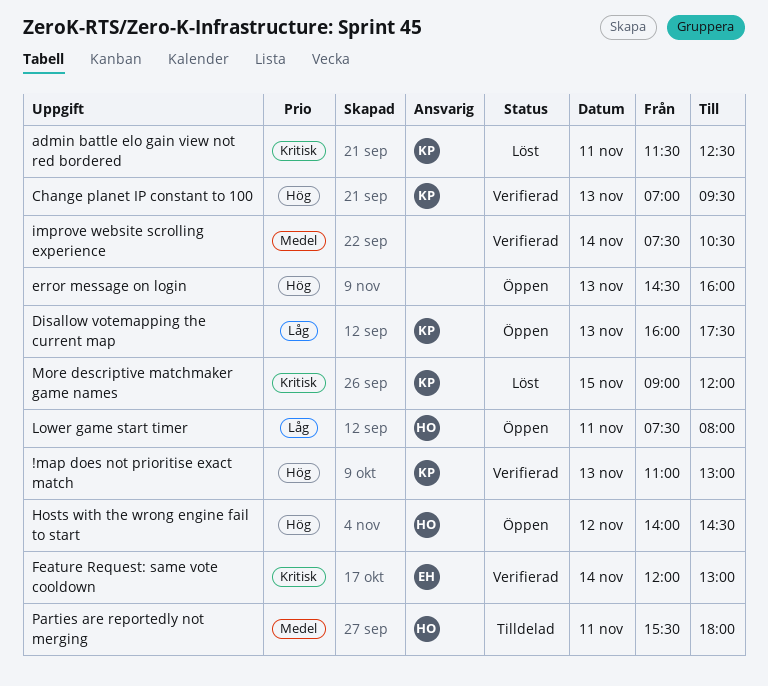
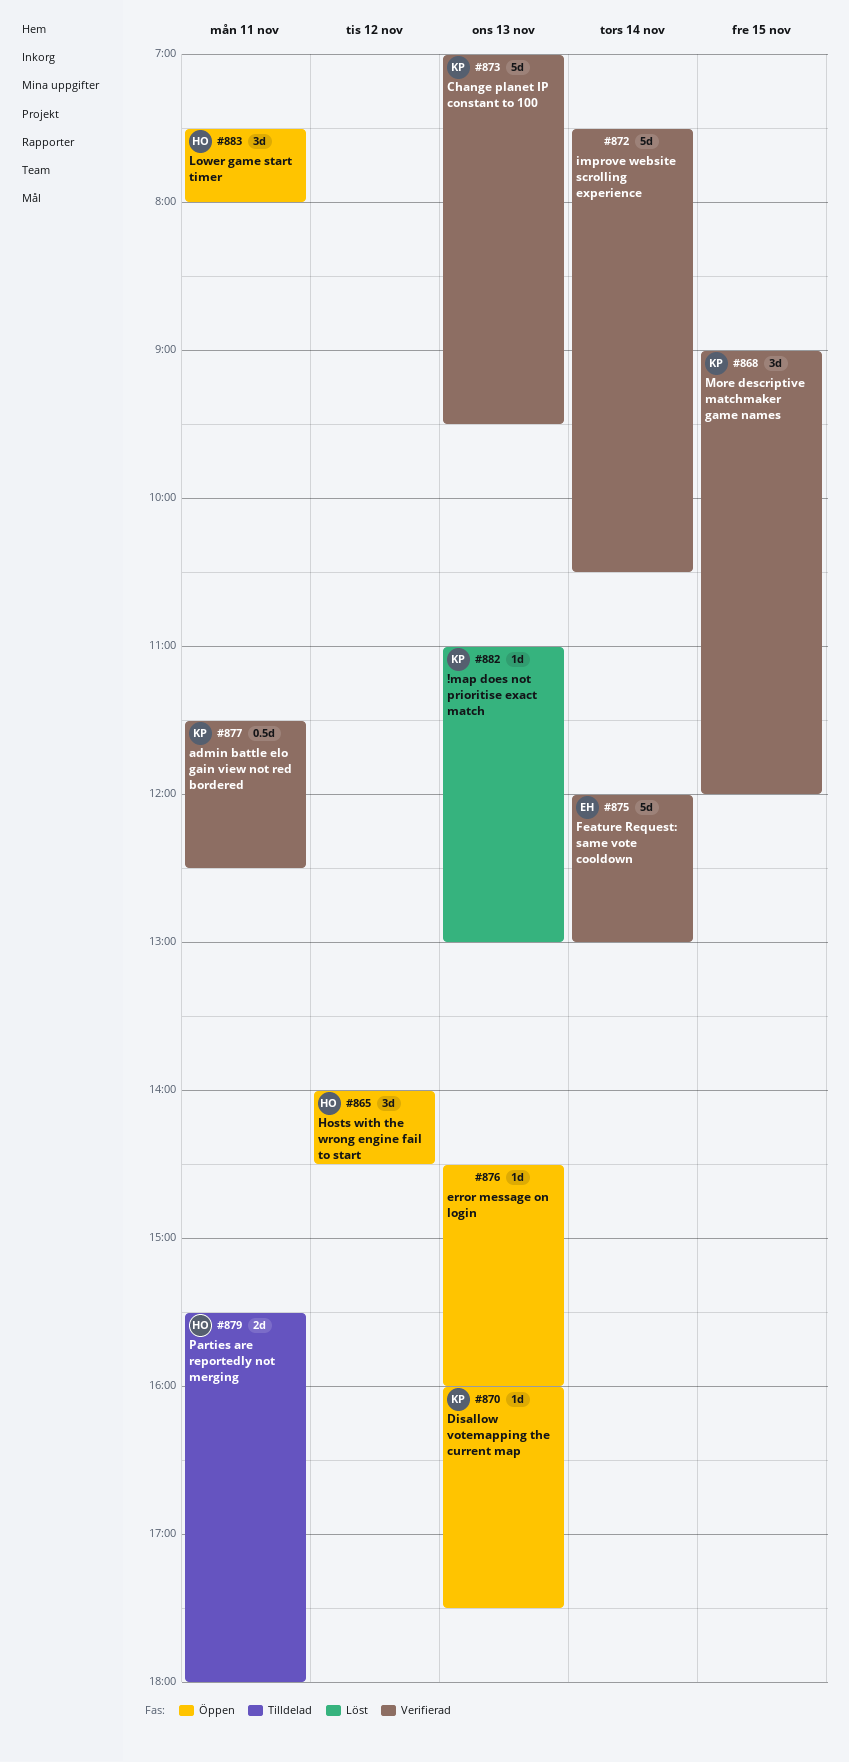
!map does not prioritise exact match, status: Verifierad -> Löst
admin battle elo gain view not red bordered, status: Löst -> Verifierad
More descriptive matchmaker game names, status: Löst -> Verifierad

